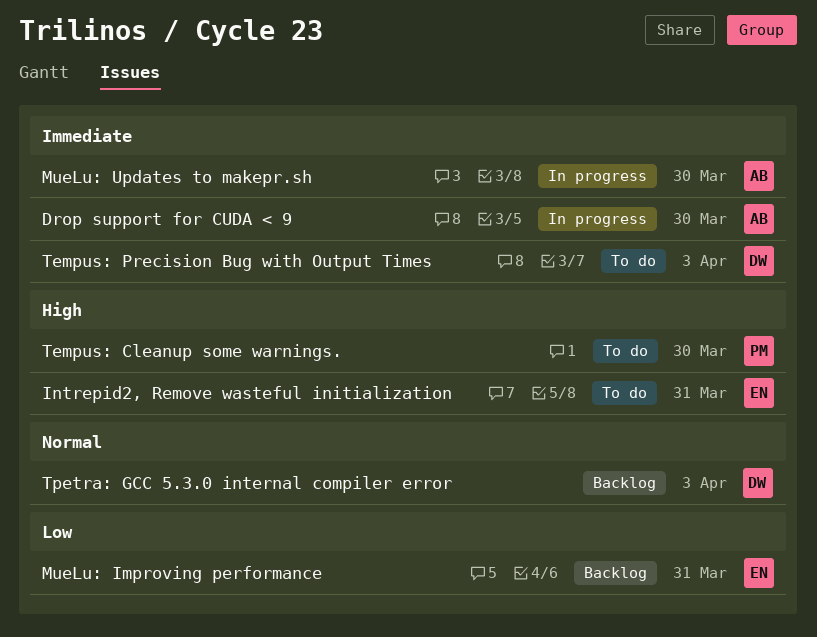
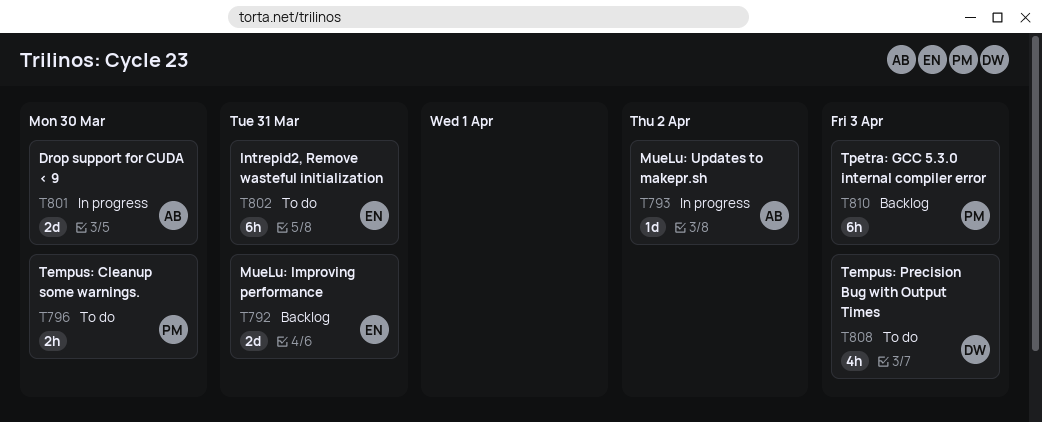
MueLu: Updates to makepr.sh, due: Mar 30 -> Apr 2
Tpetra: GCC 5.3.0 internal compiler error, owner: DW -> PM

